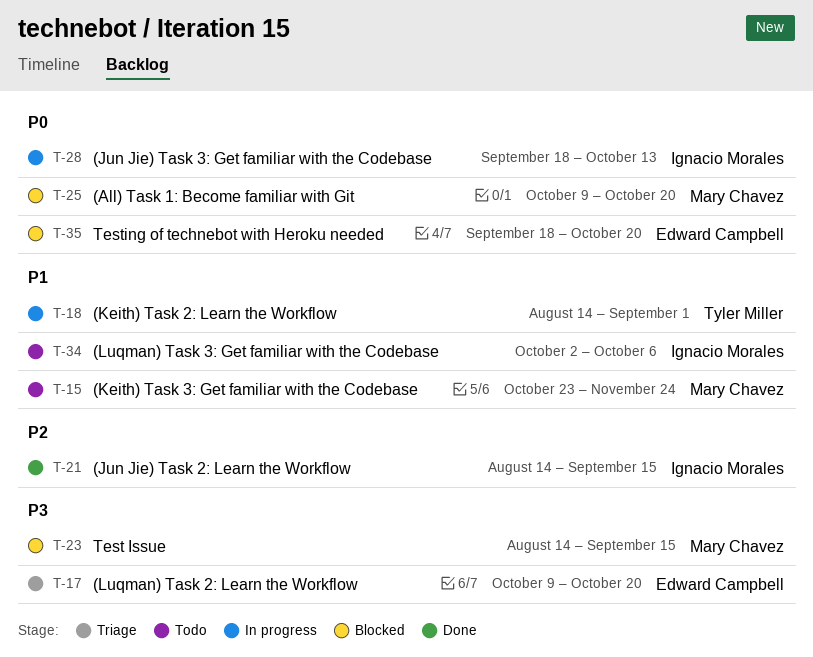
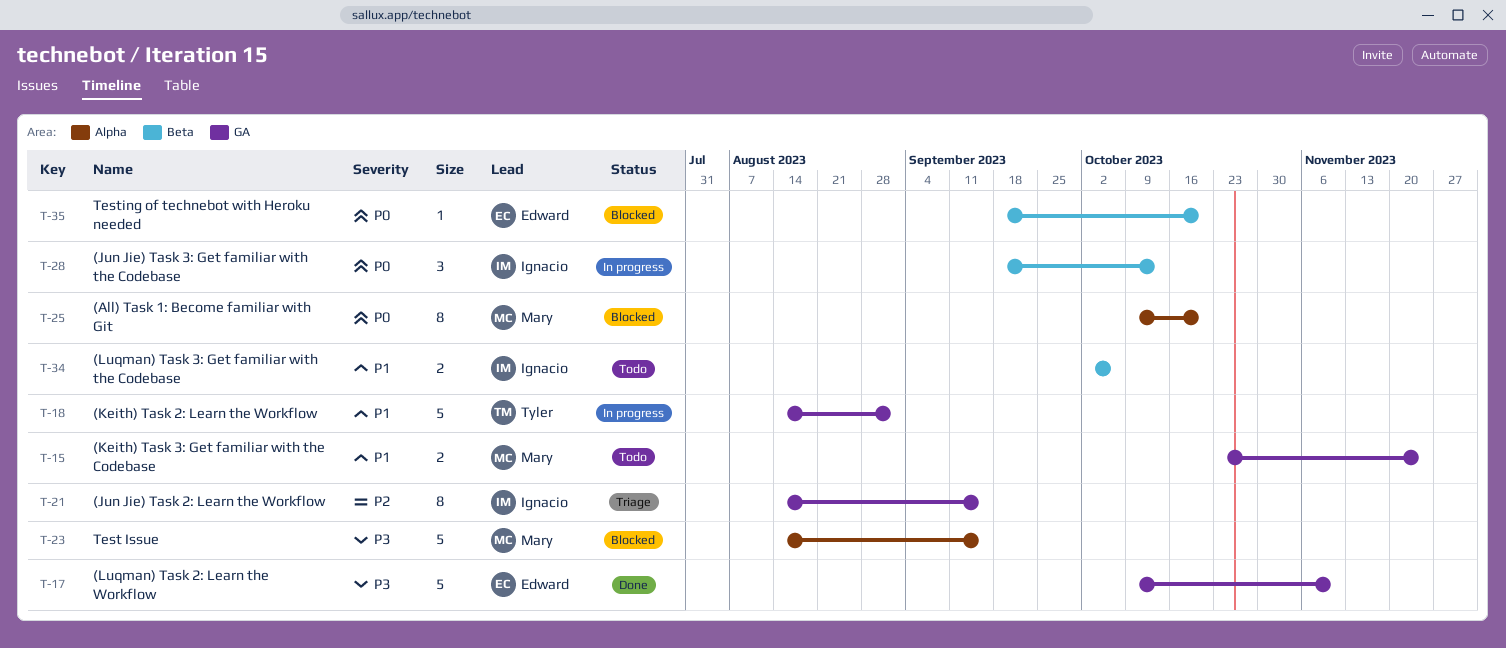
T-17, status: Triage -> Done
T-17, due: Oct 20 -> Nov 10
T-21, status: Done -> Triage

